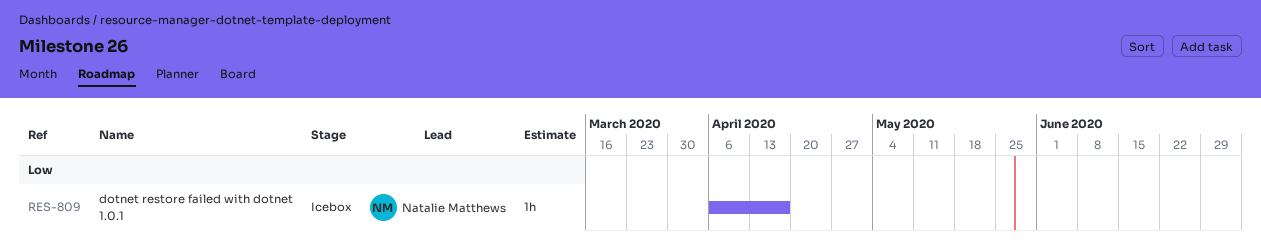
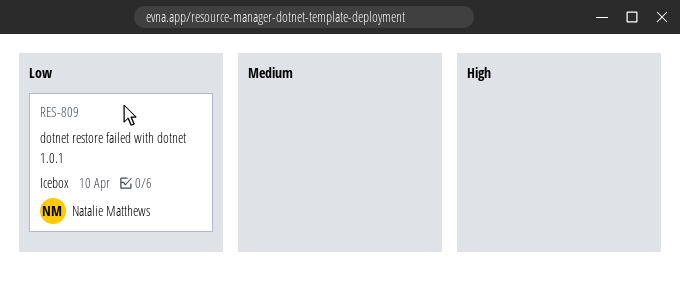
RES-809, due: Apr 17 -> Apr 10

